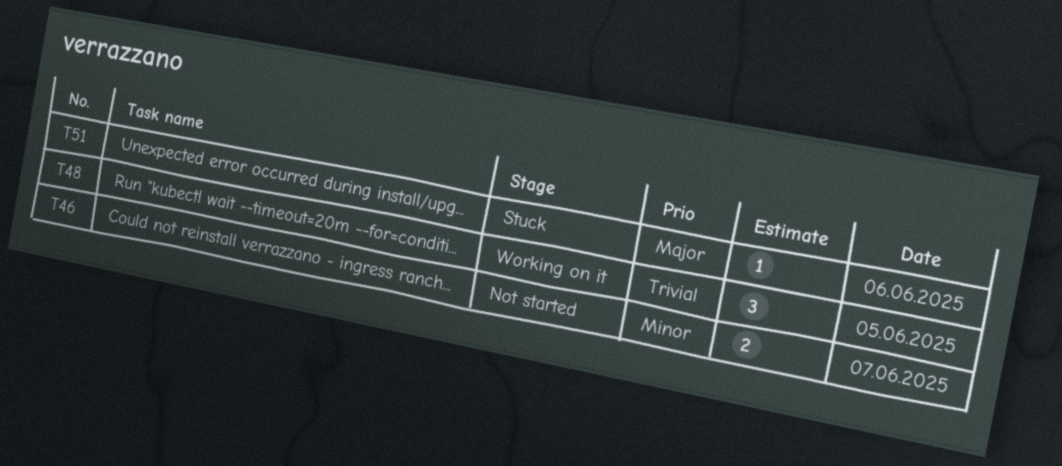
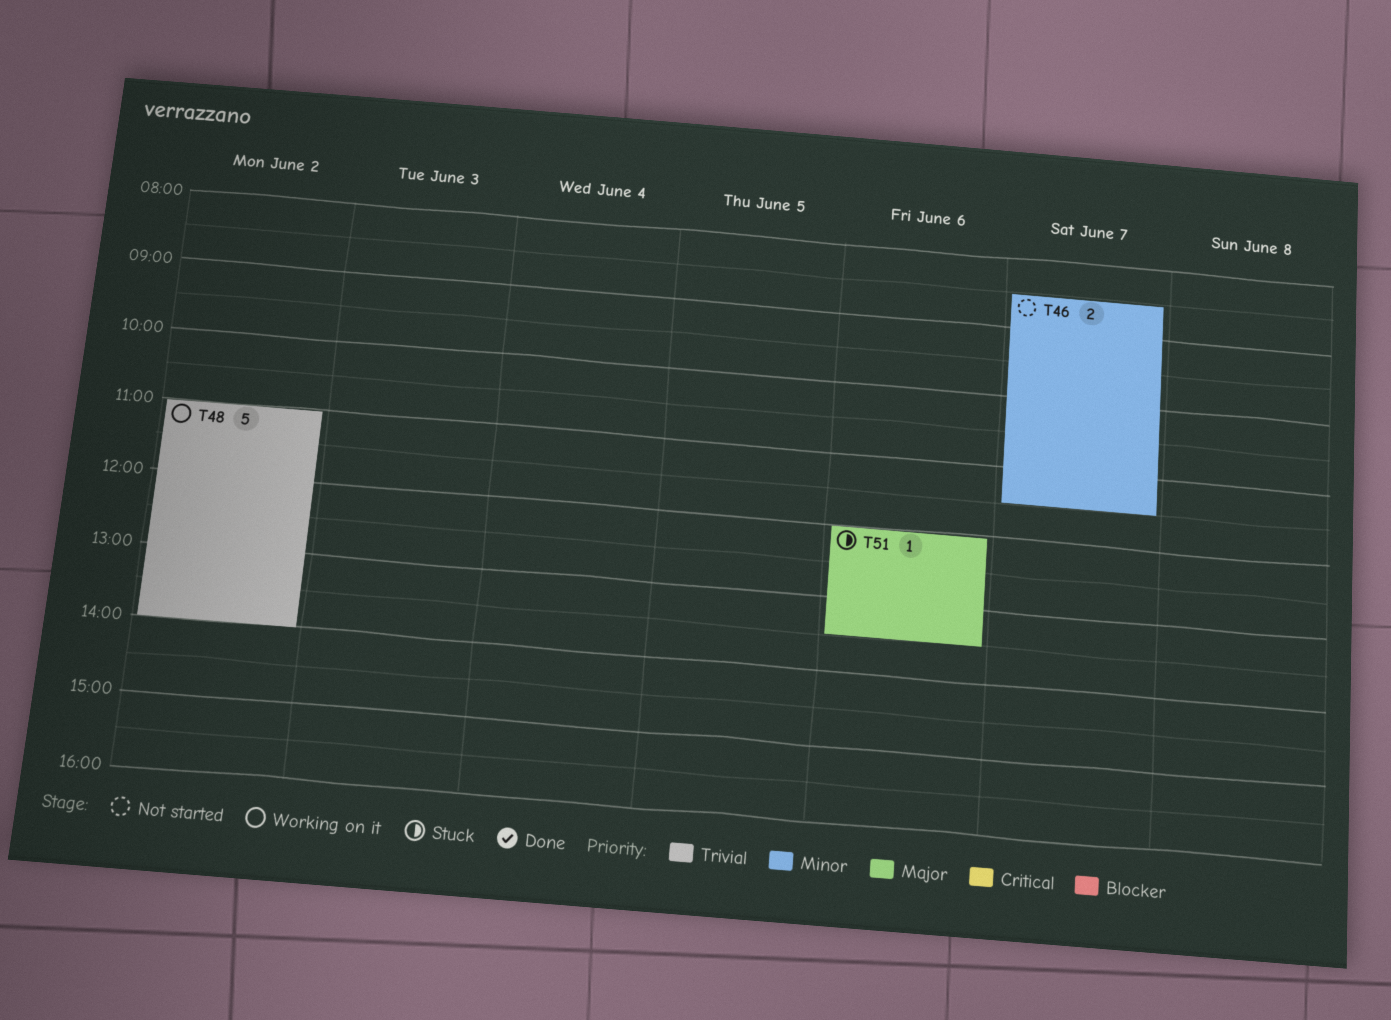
T48, estimate: 3 -> 5
T48, day: Jun 5 -> Jun 2

